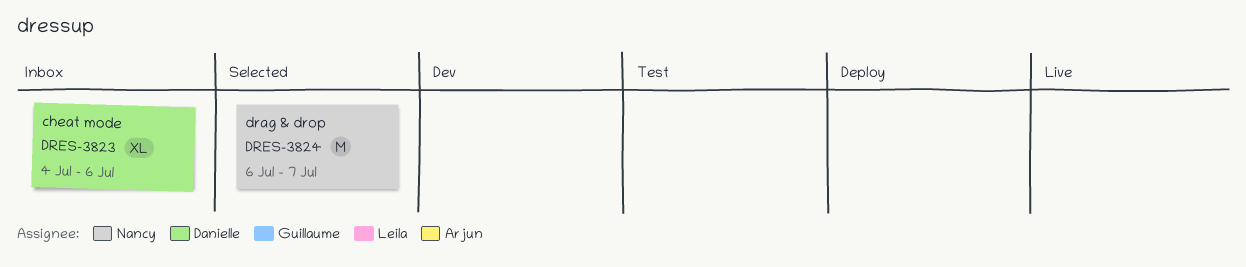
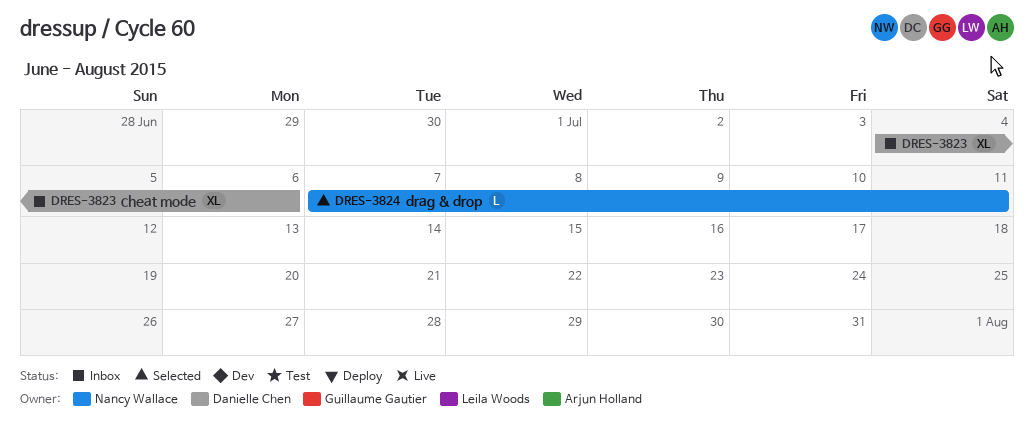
DRES-3824, estimate: M -> L
DRES-3824, start: Jul 6 -> Jul 7
DRES-3824, due: Jul 7 -> Jul 11

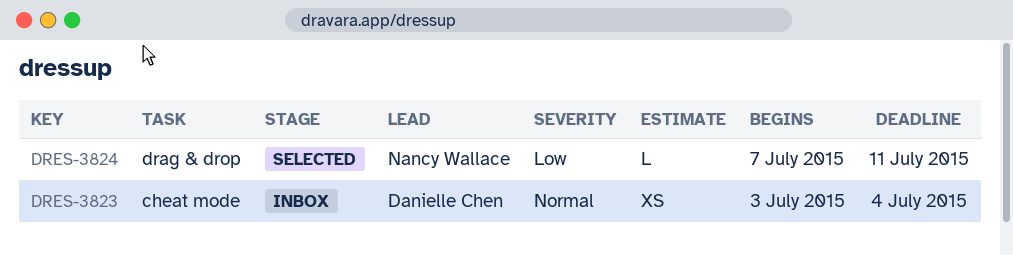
DRES-3823, estimate: XL -> XS
DRES-3823, start: Jul 4 -> Jul 3
DRES-3823, due: Jul 6 -> Jul 4

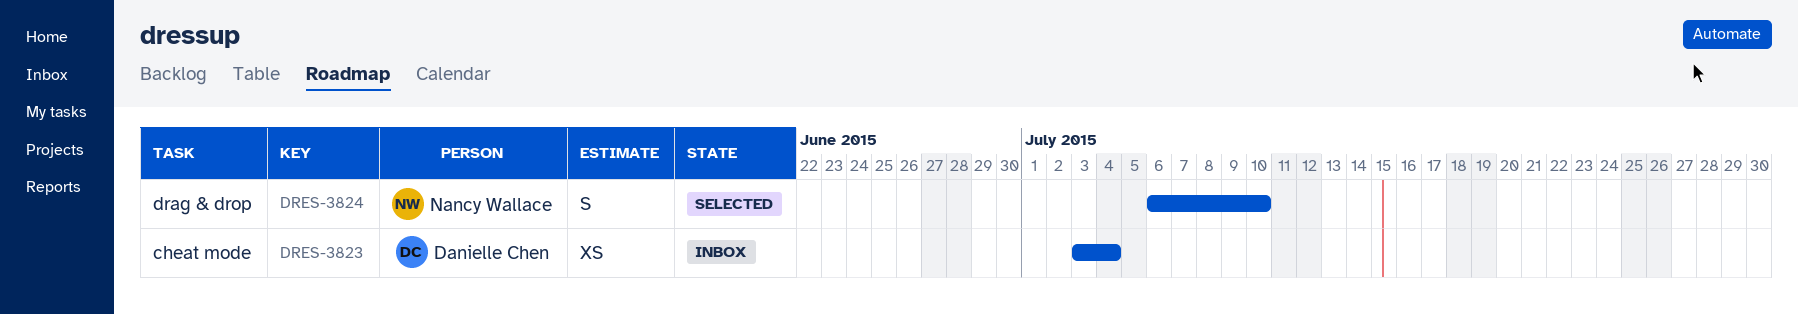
DRES-3824, estimate: L -> S
DRES-3824, start: Jul 7 -> Jul 6
DRES-3824, due: Jul 11 -> Jul 10

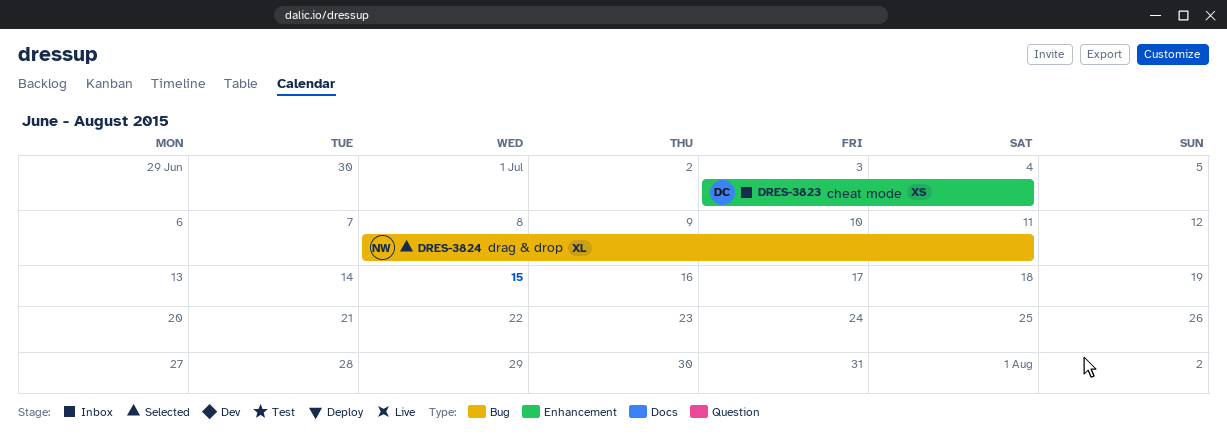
DRES-3824, estimate: S -> XL
DRES-3824, start: Jul 6 -> Jul 8
DRES-3824, due: Jul 10 -> Jul 11

